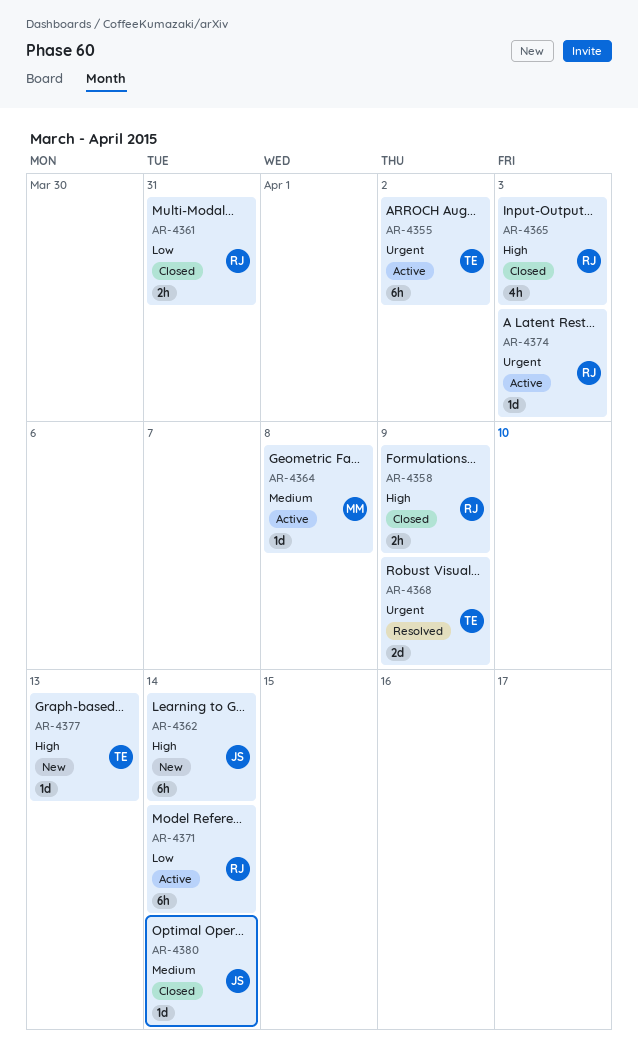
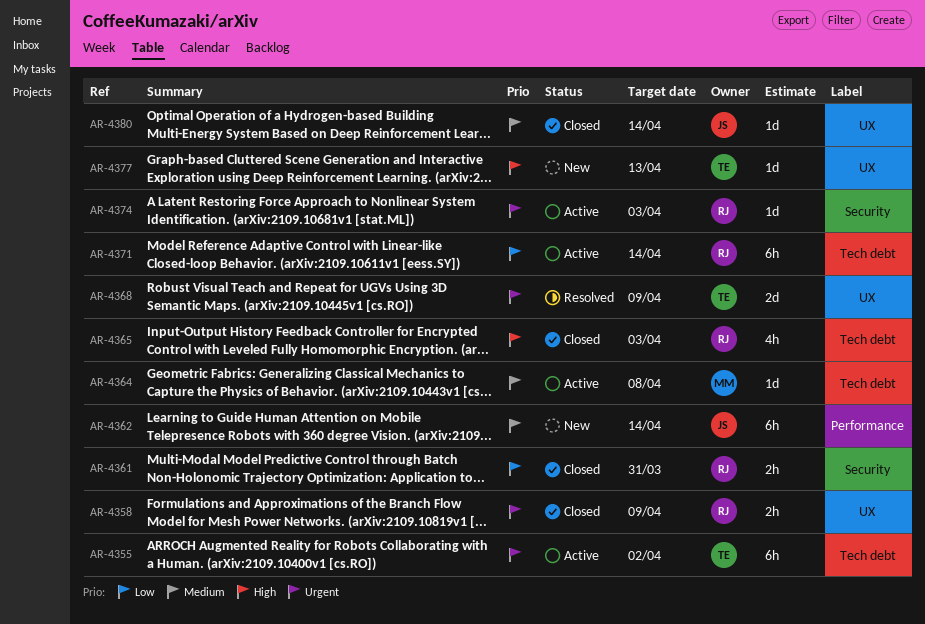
AR-4358, priority: High -> Urgent
AR-4362, priority: High -> Medium

